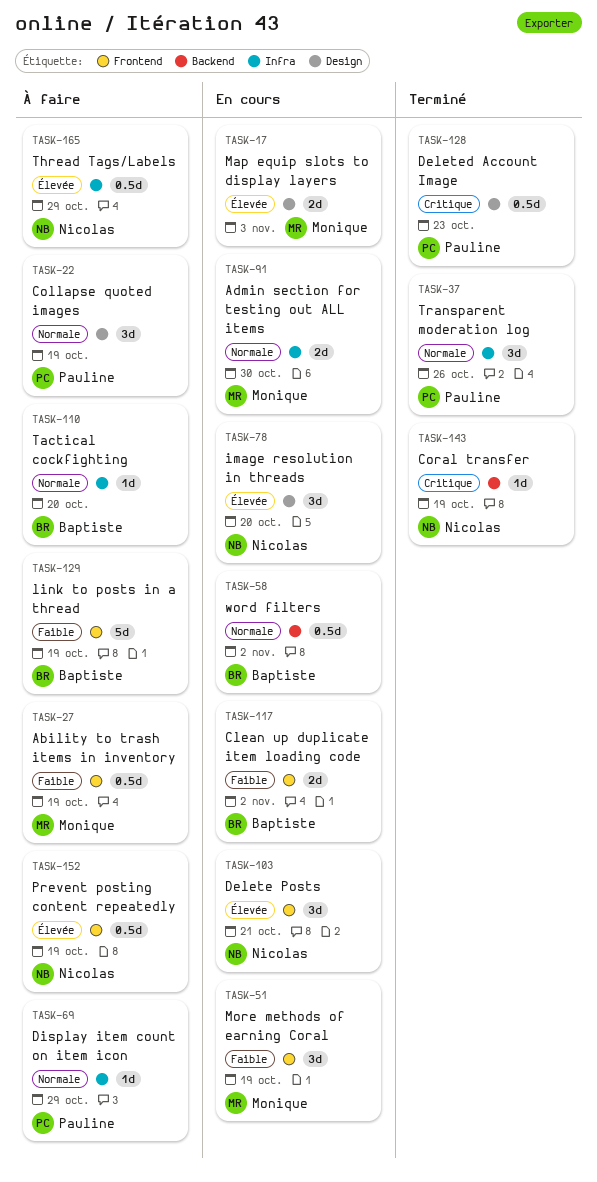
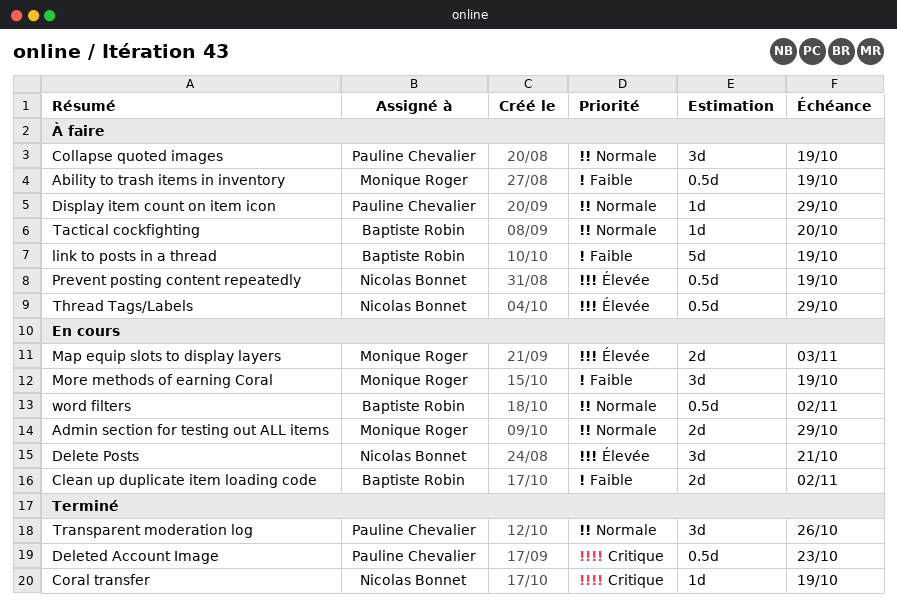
Admin section for testing out ALL items, due: Oct 30 -> Oct 29
image resolution in threads: present -> none

